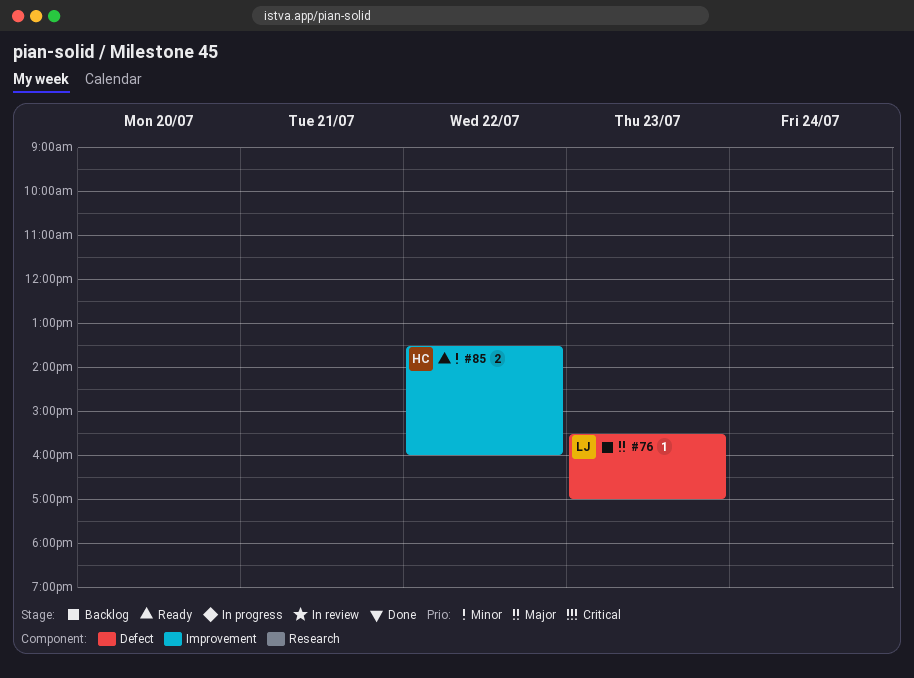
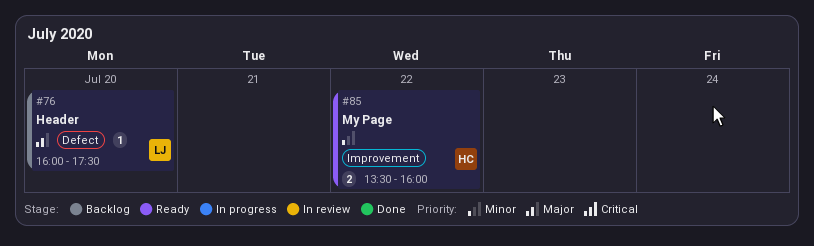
#76, day: Jul 23 -> Jul 20
#76, begins: 15:30 -> 16:00
#76, ends: 17:00 -> 17:30

